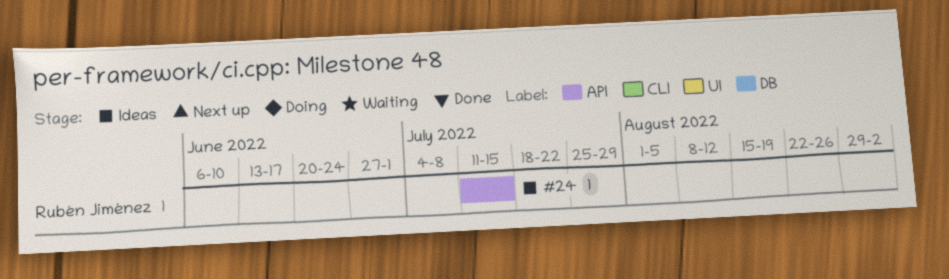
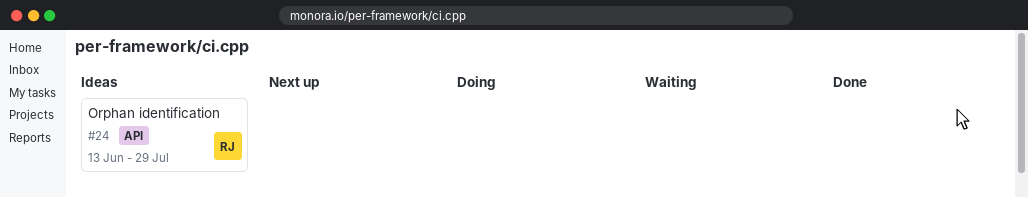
#24, start: Jul 11 -> Jun 13
#24, due: Jul 15 -> Jul 29

